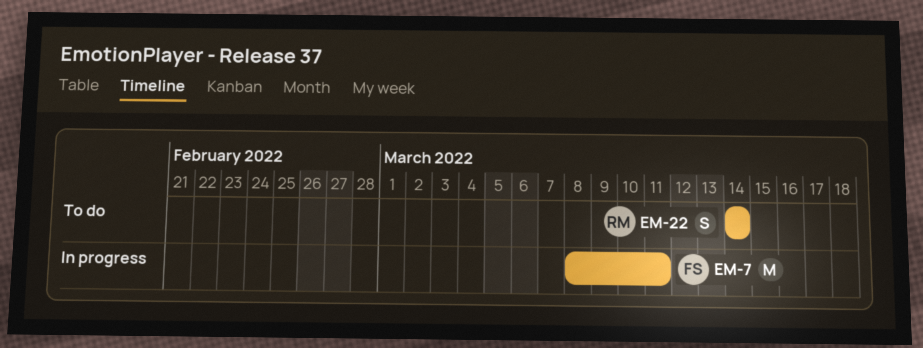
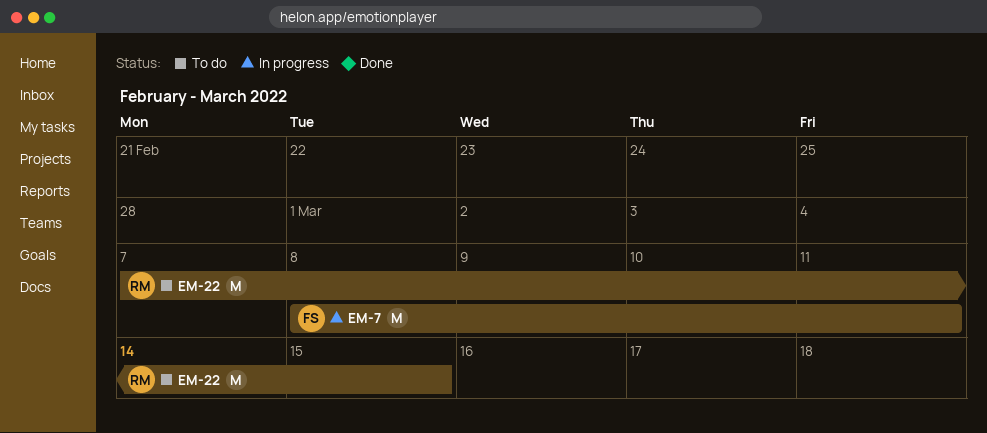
EM-22, estimate: S -> M
EM-22, start: Mar 14 -> Mar 7
EM-22, due: Mar 14 -> Mar 15

